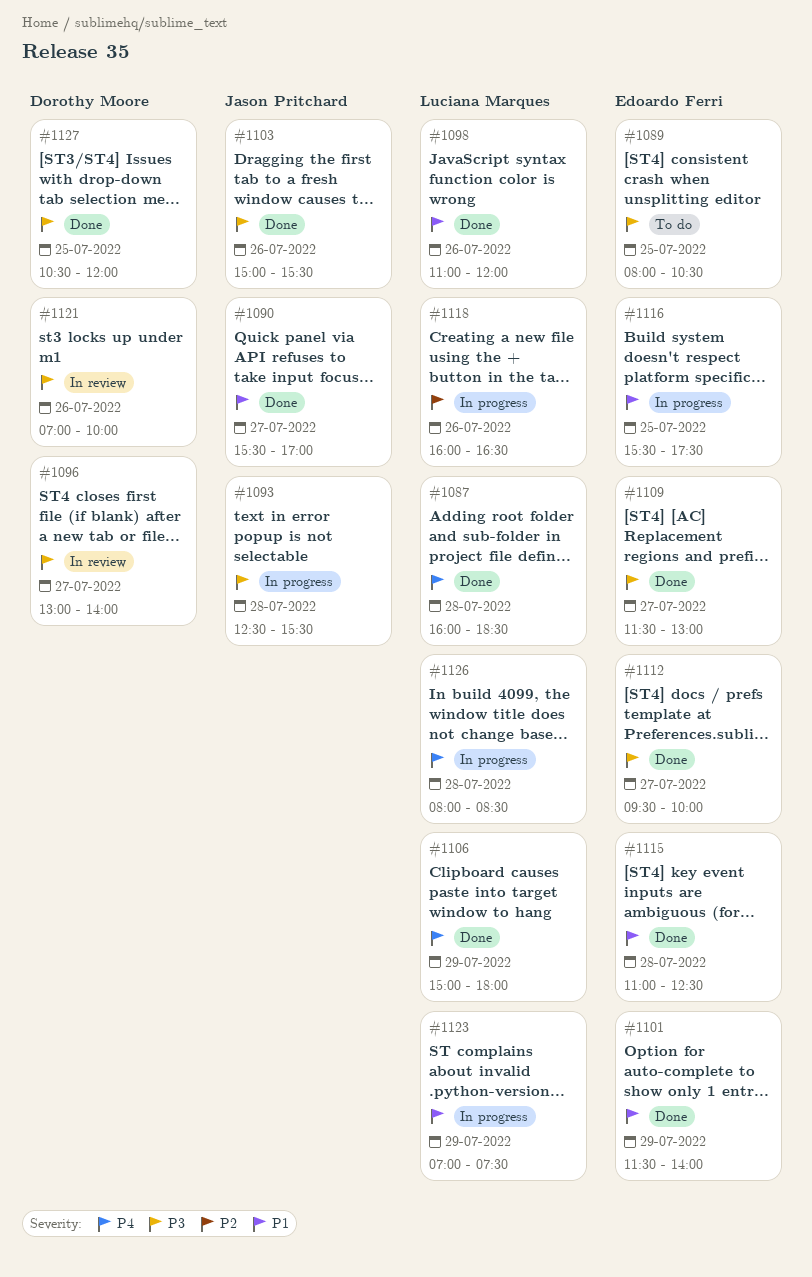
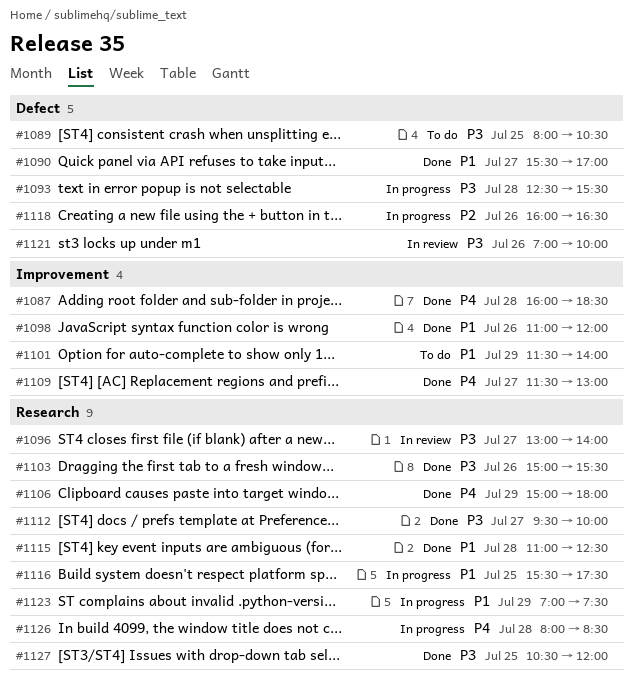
#1101, status: Done -> To do
#1109, priority: P3 -> P4

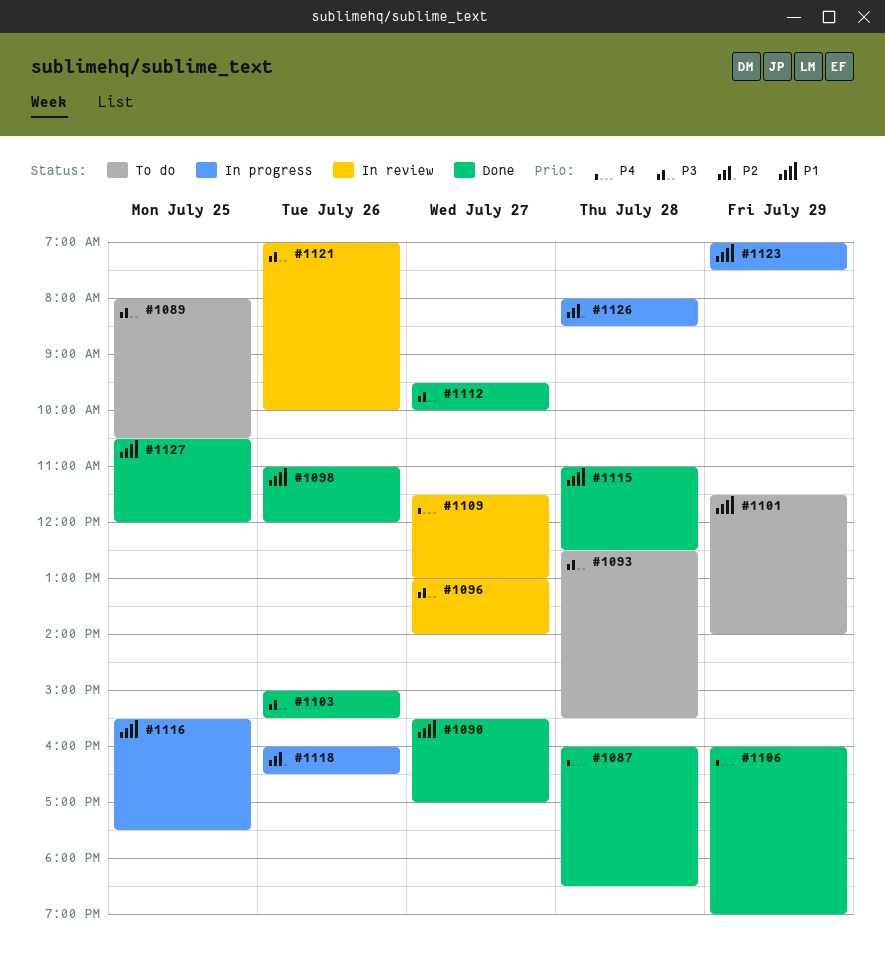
#1093, status: In progress -> To do
#1106, begins: 15:00 -> 16:00
#1106, ends: 18:00 -> 19:00
#1109, status: Done -> In review
#1126, priority: P4 -> P2
#1127, priority: P3 -> P1

